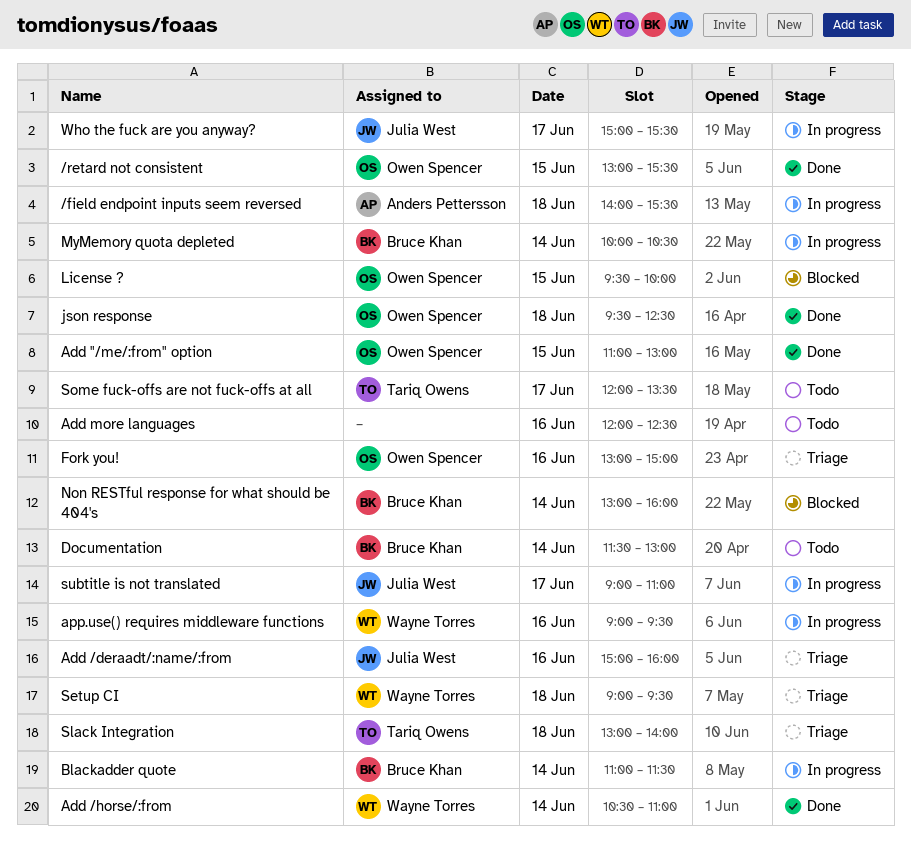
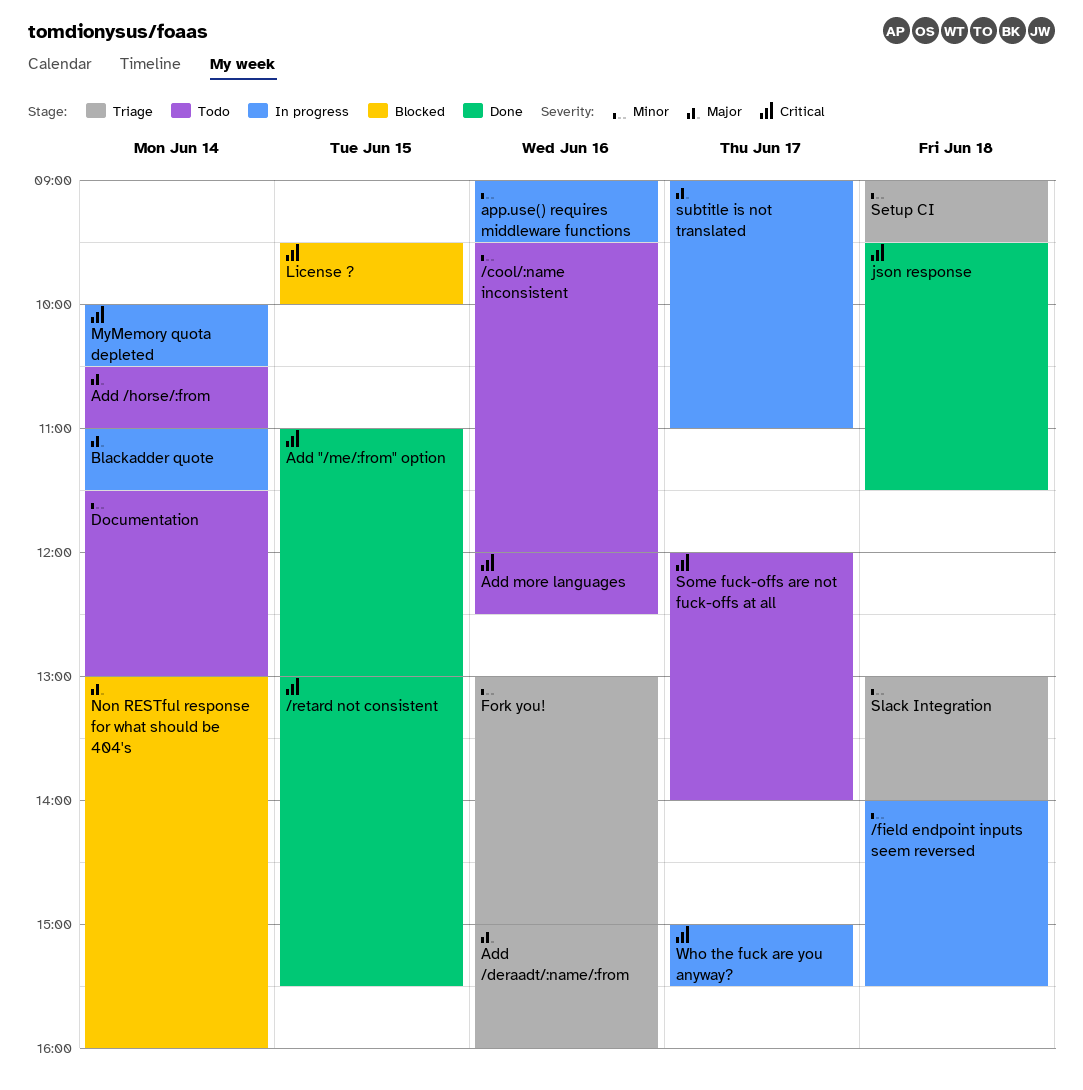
/cool/:name inconsistent: none -> present
Add /horse/:from, status: Done -> Todo
json response, ends: 12:30 -> 11:30
Some fuck-offs are not fuck-offs at all, ends: 13:30 -> 14:00

